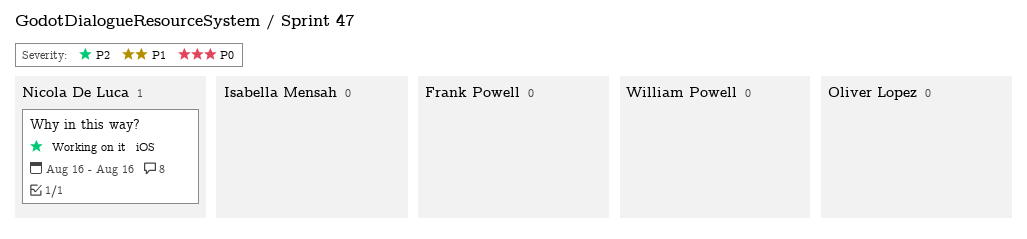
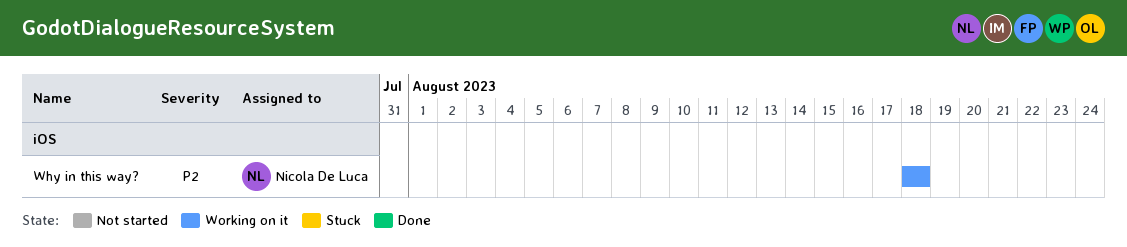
Why in this way?, start: Aug 16 -> Aug 18
Why in this way?, due: Aug 16 -> Aug 18

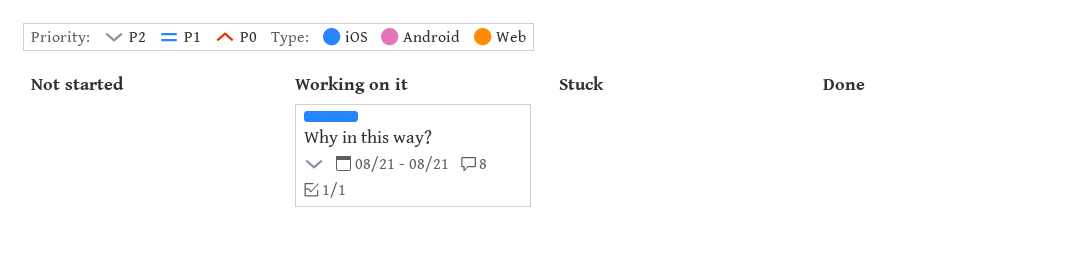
Why in this way?, start: Aug 18 -> Aug 21
Why in this way?, due: Aug 18 -> Aug 21

